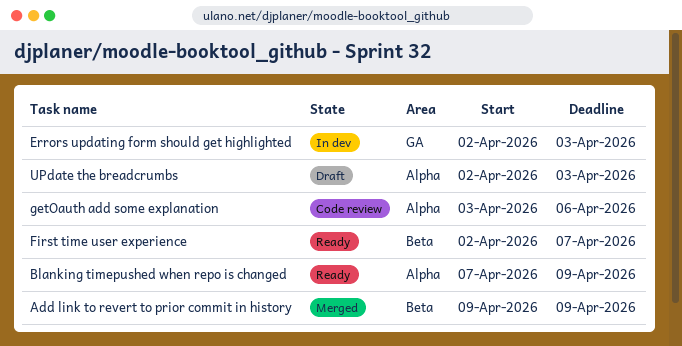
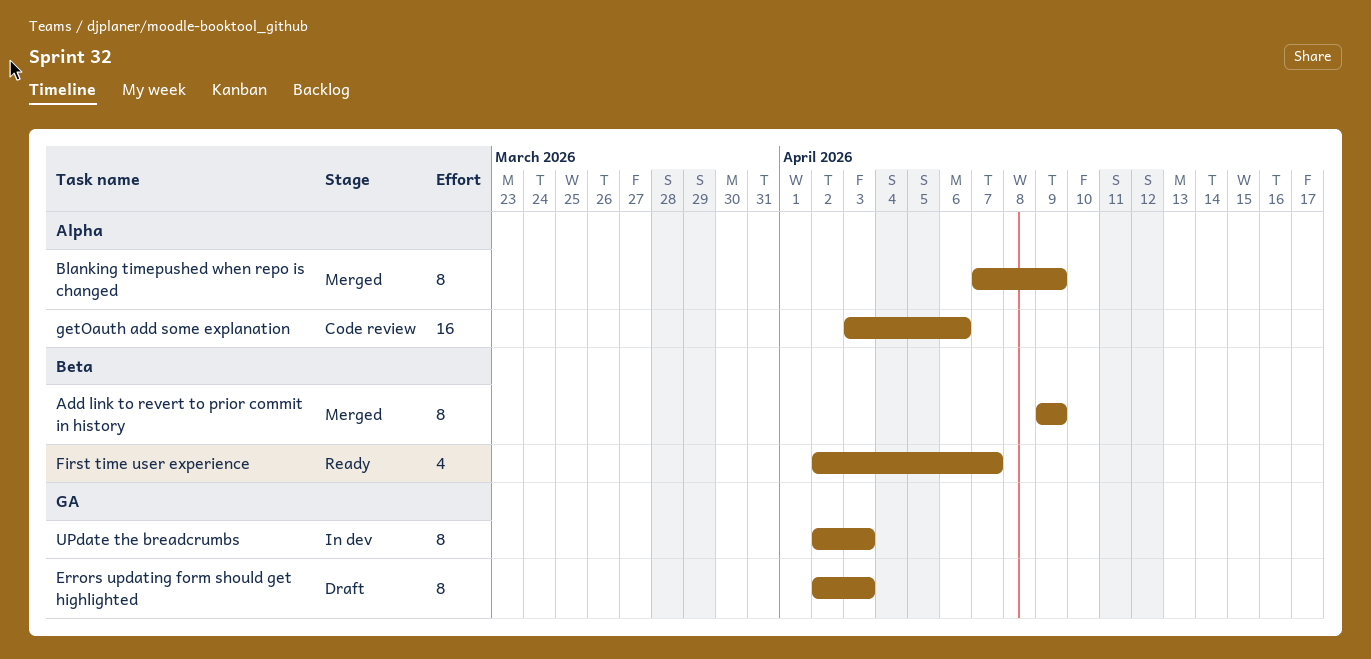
Blanking timepushed when repo is changed, status: Ready -> Merged
Errors updating form should get highlighted, status: In dev -> Draft
UPdate the breadcrumbs, status: Draft -> In dev
UPdate the breadcrumbs, label: Alpha -> GA

